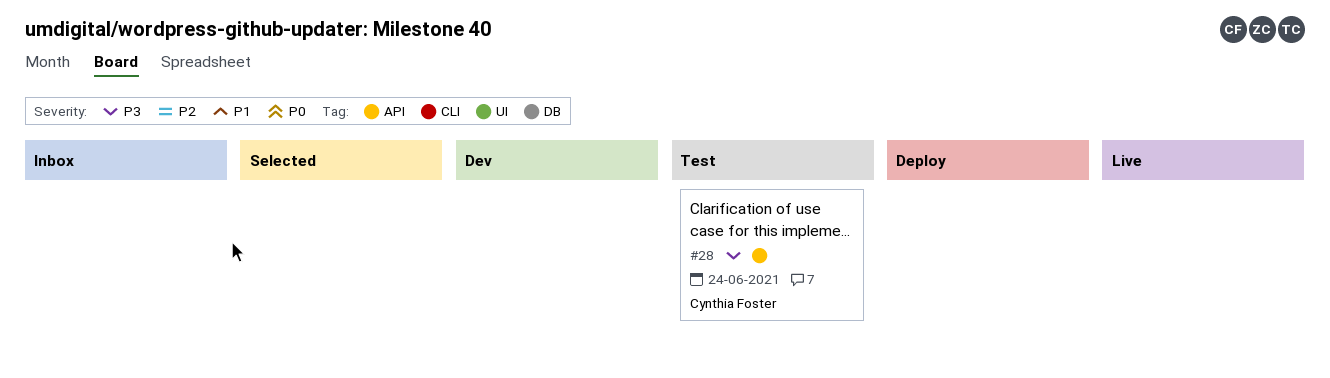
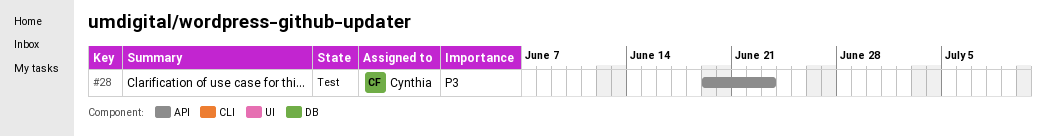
#28, due: Jun 24 -> Jun 23

